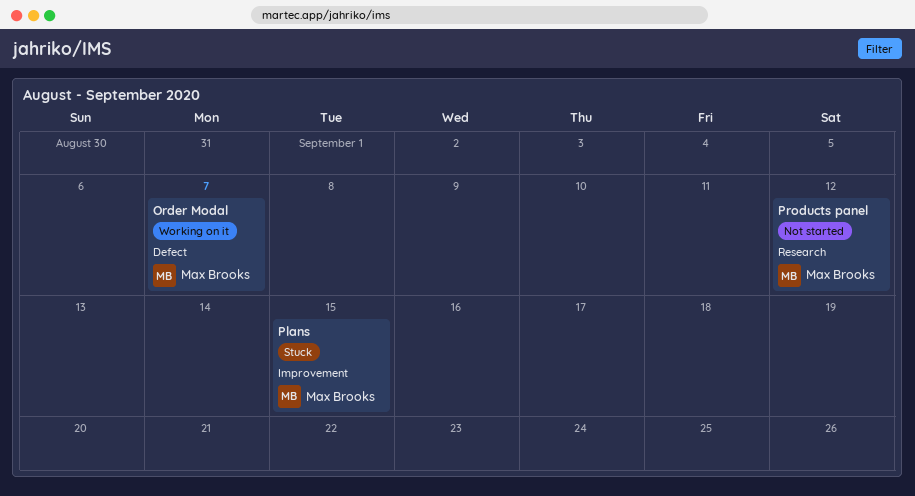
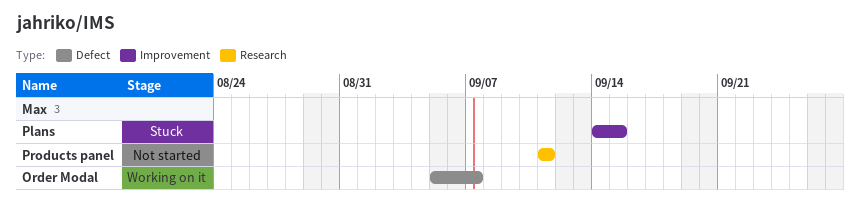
Products panel, due: Sep 12 -> Sep 11

